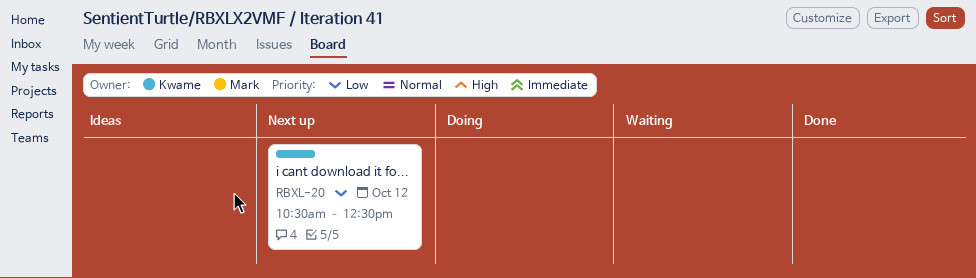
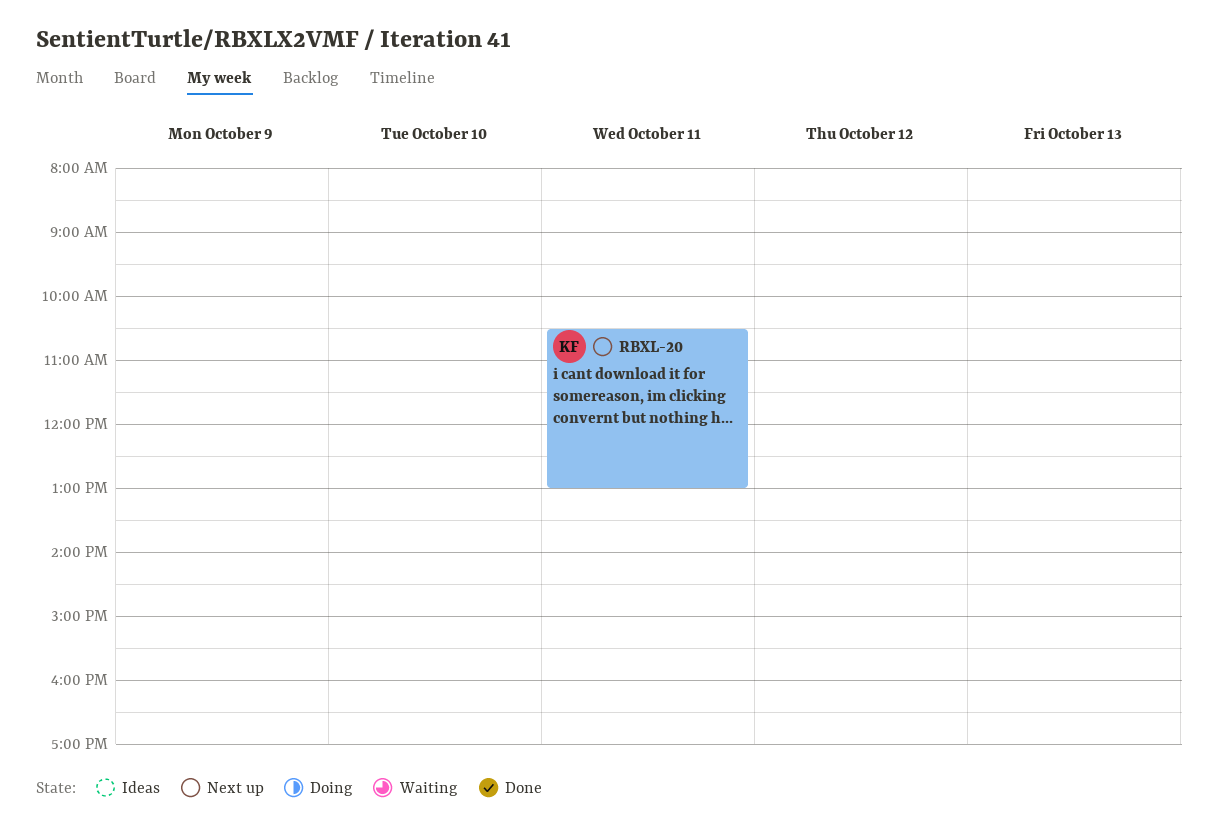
RBXL-20, day: Oct 12 -> Oct 11
RBXL-20, ends: 12:30 -> 13:00

